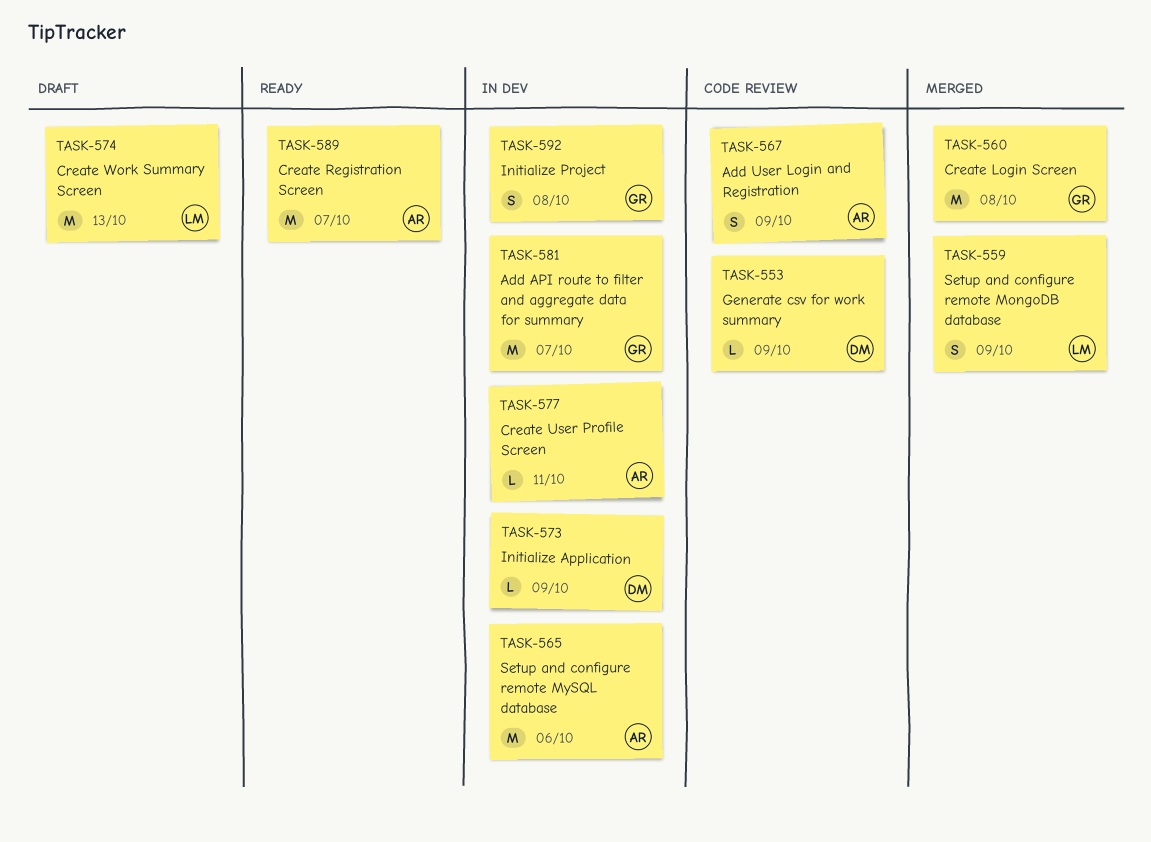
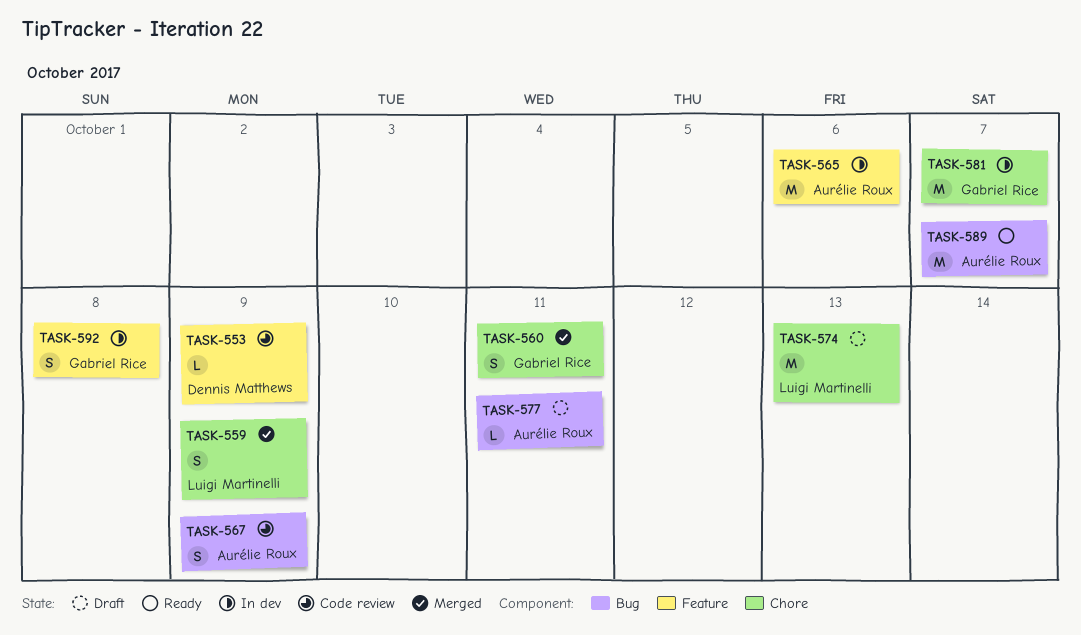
TASK-560, estimate: M -> S
TASK-560, due: Oct 8 -> Oct 11
TASK-573: present -> none
TASK-577, status: In dev -> Draft

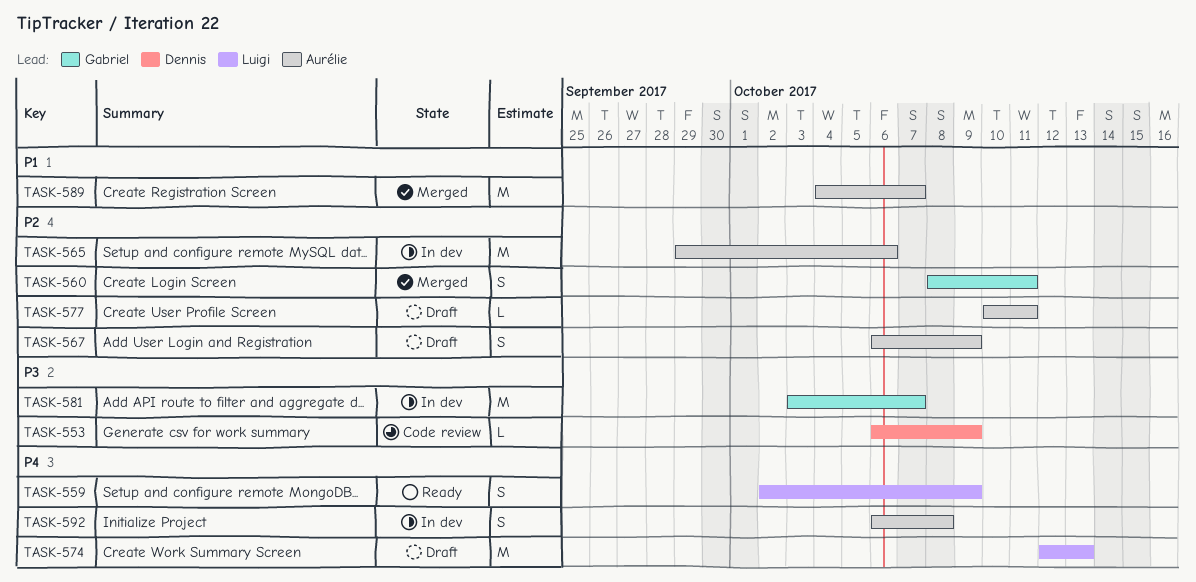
TASK-559, status: Merged -> Ready
TASK-567, status: Code review -> Draft
TASK-589, status: Ready -> Merged
TASK-592, owner: Gabriel Rice -> Aurélie Roux

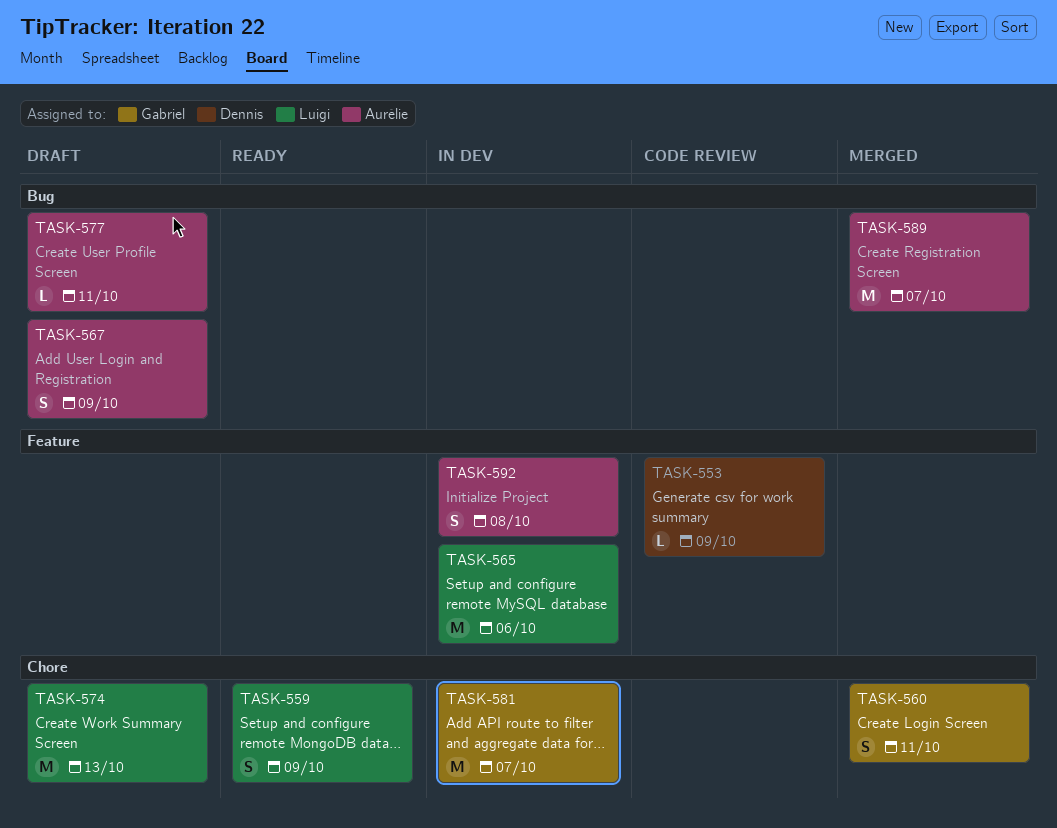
TASK-565, owner: Aurélie -> Luigi

